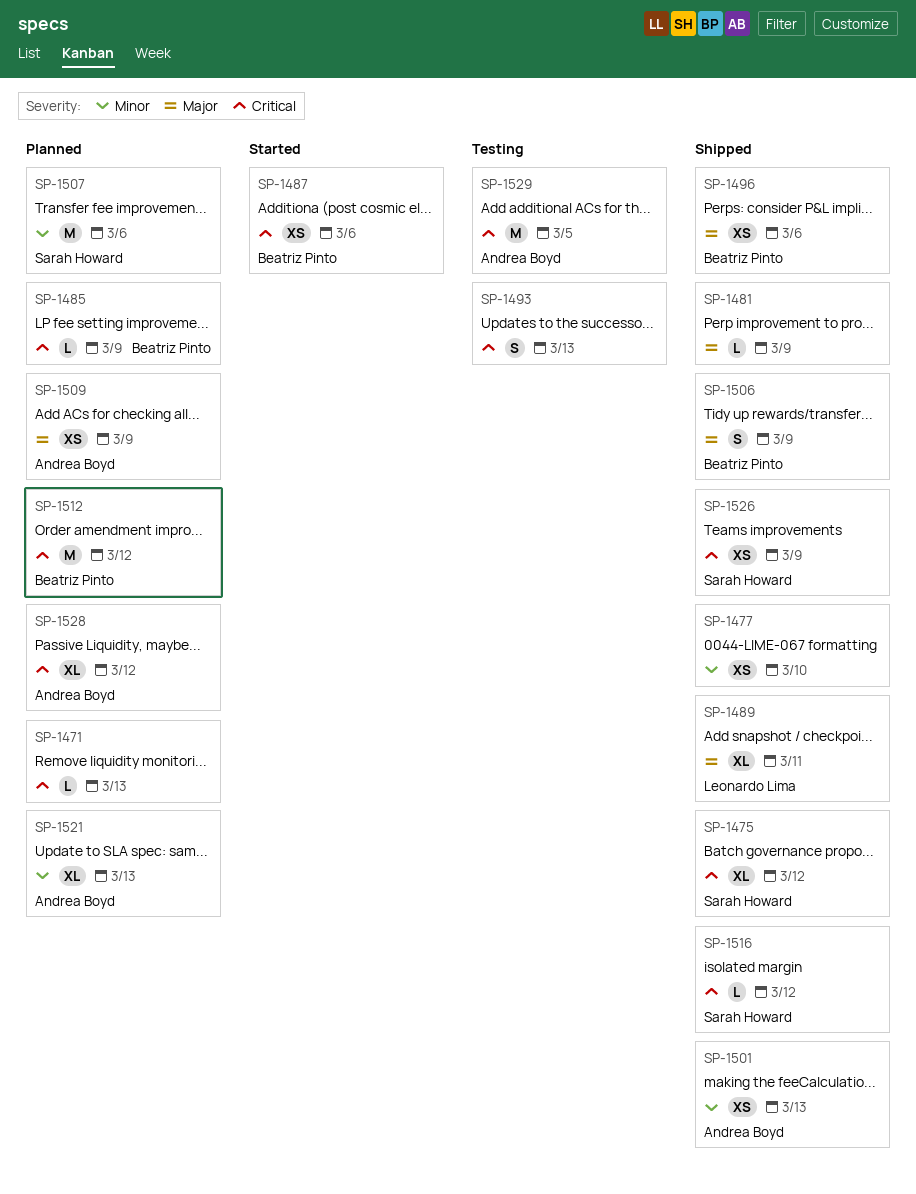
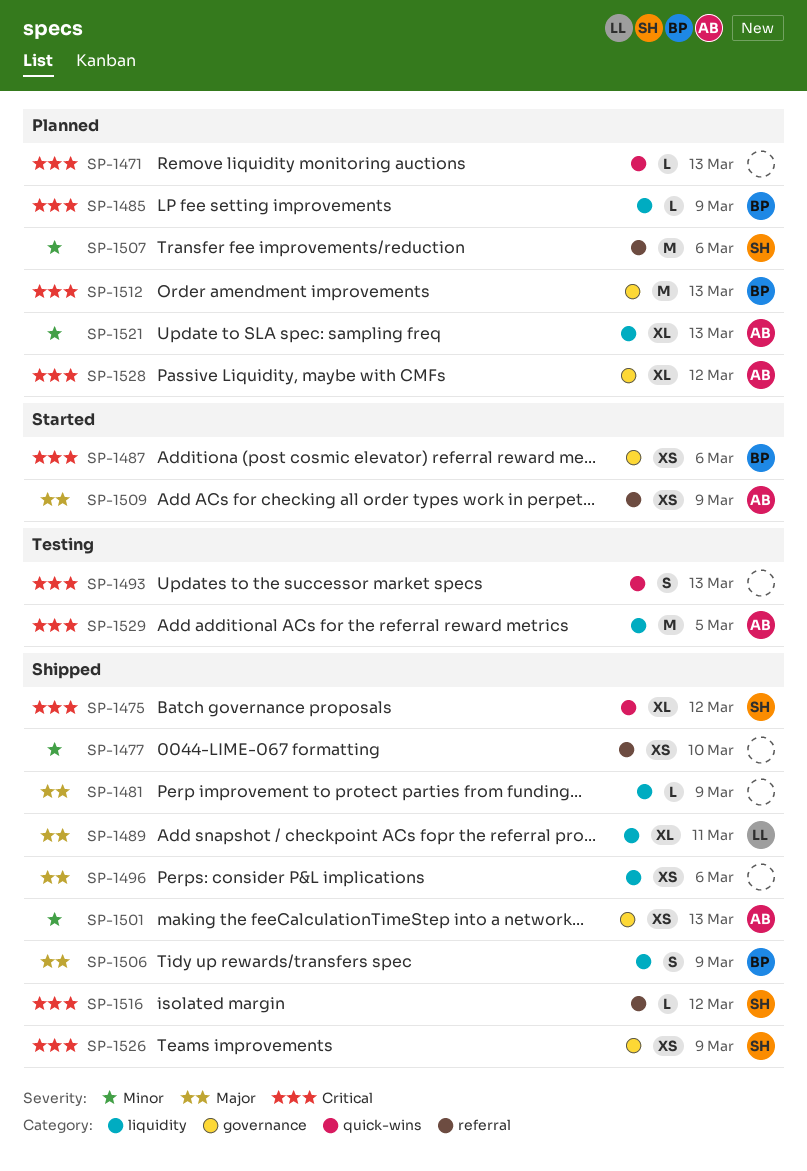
SP-1496, owner: Beatriz Pinto -> none
SP-1509, status: Planned -> Started
SP-1512, due: Mar 12 -> Mar 13

